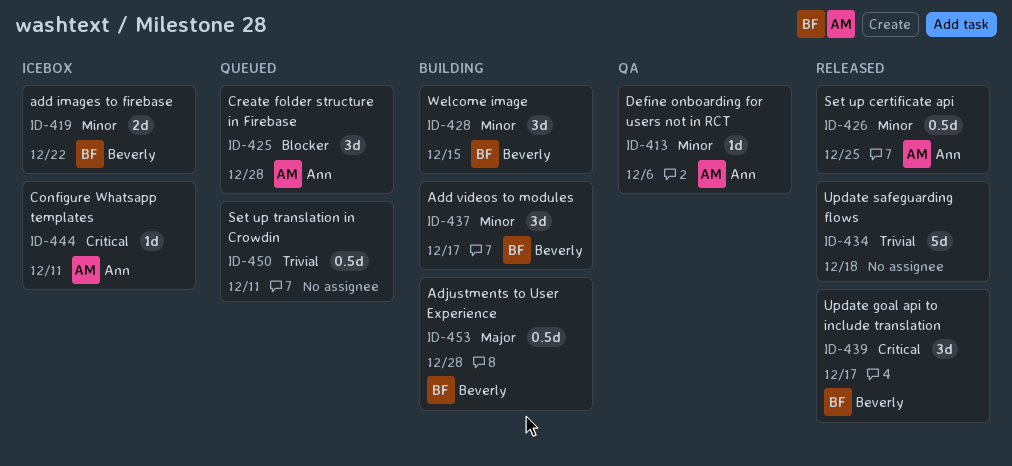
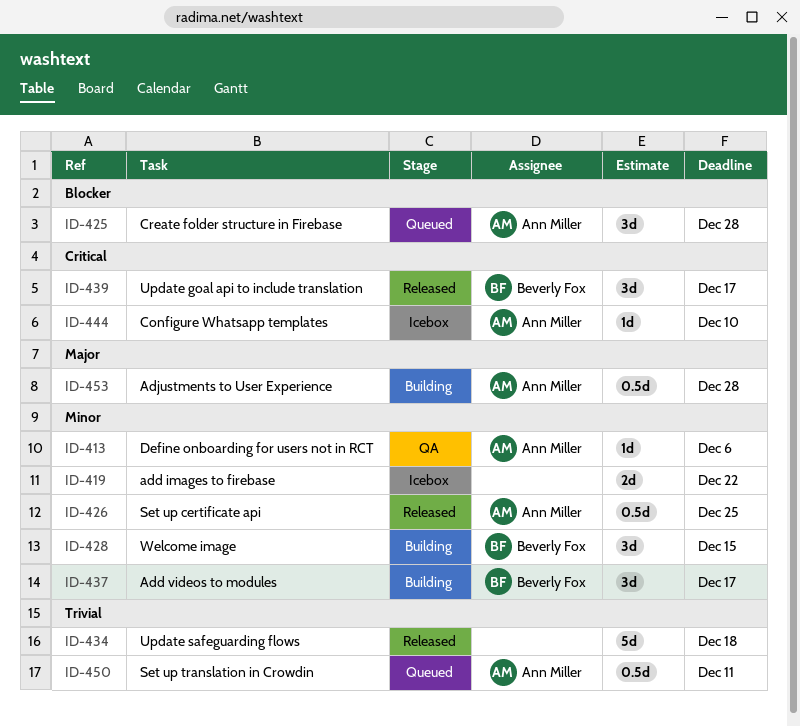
ID-419, owner: Beverly Fox -> none
ID-444, due: Dec 11 -> Dec 10
ID-450, owner: none -> Ann Miller
ID-453, owner: Beverly Fox -> Ann Miller

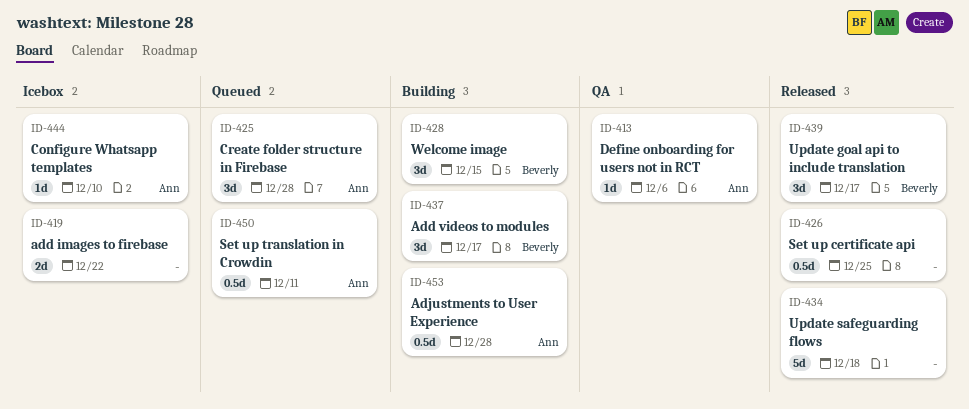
ID-426, owner: Ann Miller -> none

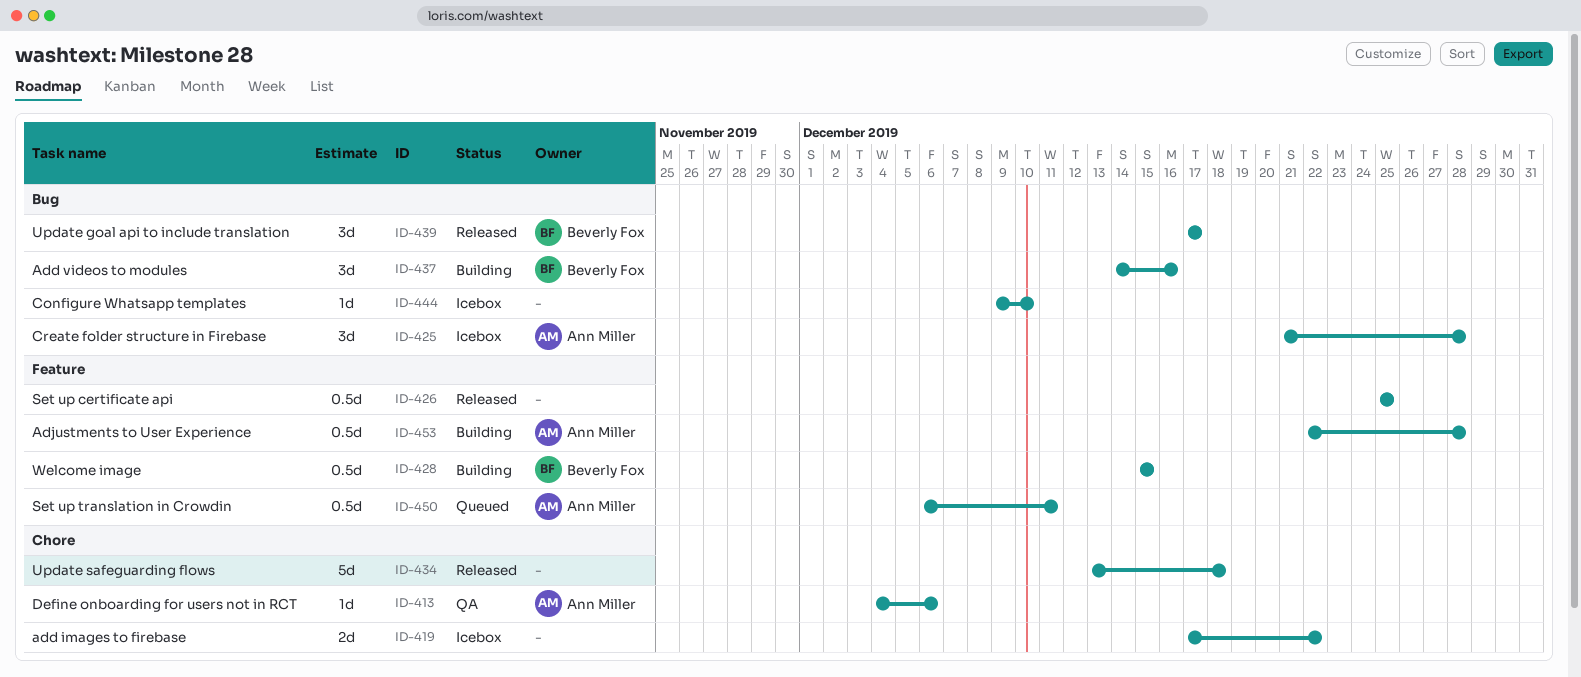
ID-425, status: Queued -> Icebox
ID-428, estimate: 3d -> 0.5d
ID-437, due: Dec 17 -> Dec 16
ID-444, owner: Ann Miller -> none

